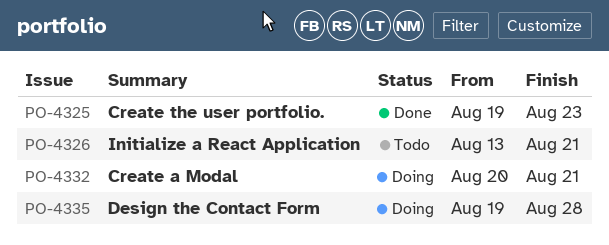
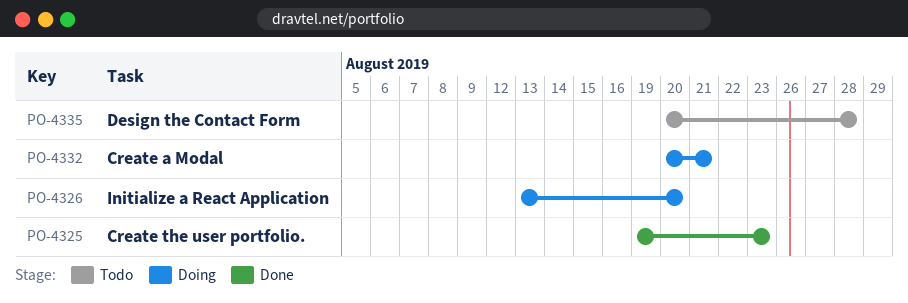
PO-4326, status: Todo -> Doing
PO-4326, due: Aug 21 -> Aug 20
PO-4335, status: Doing -> Todo
PO-4335, start: Aug 19 -> Aug 20

